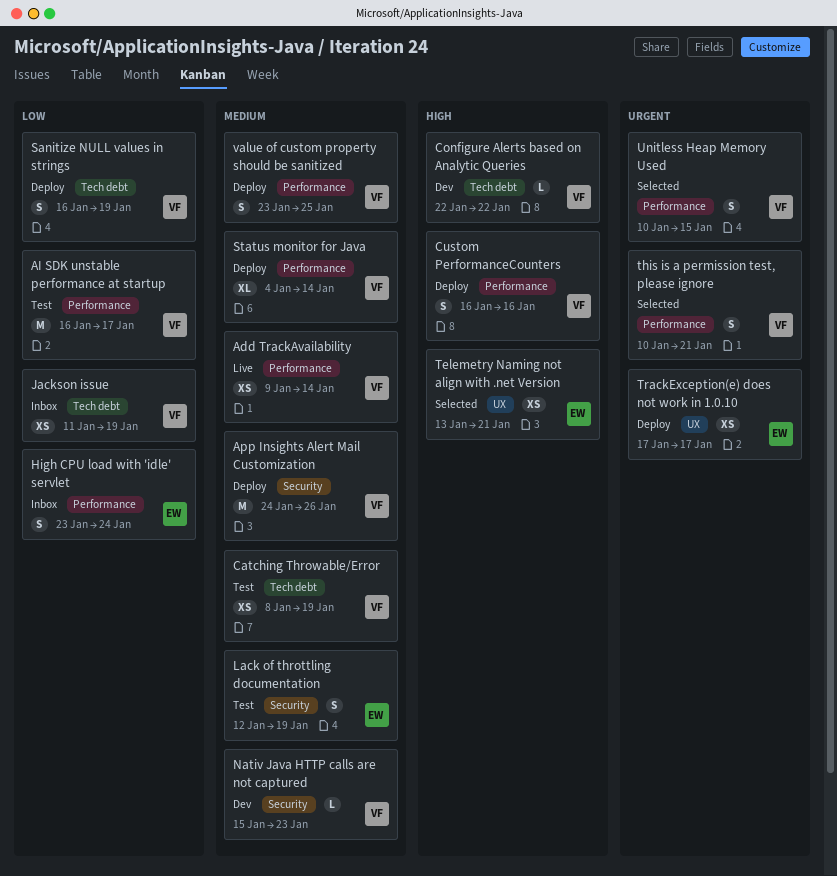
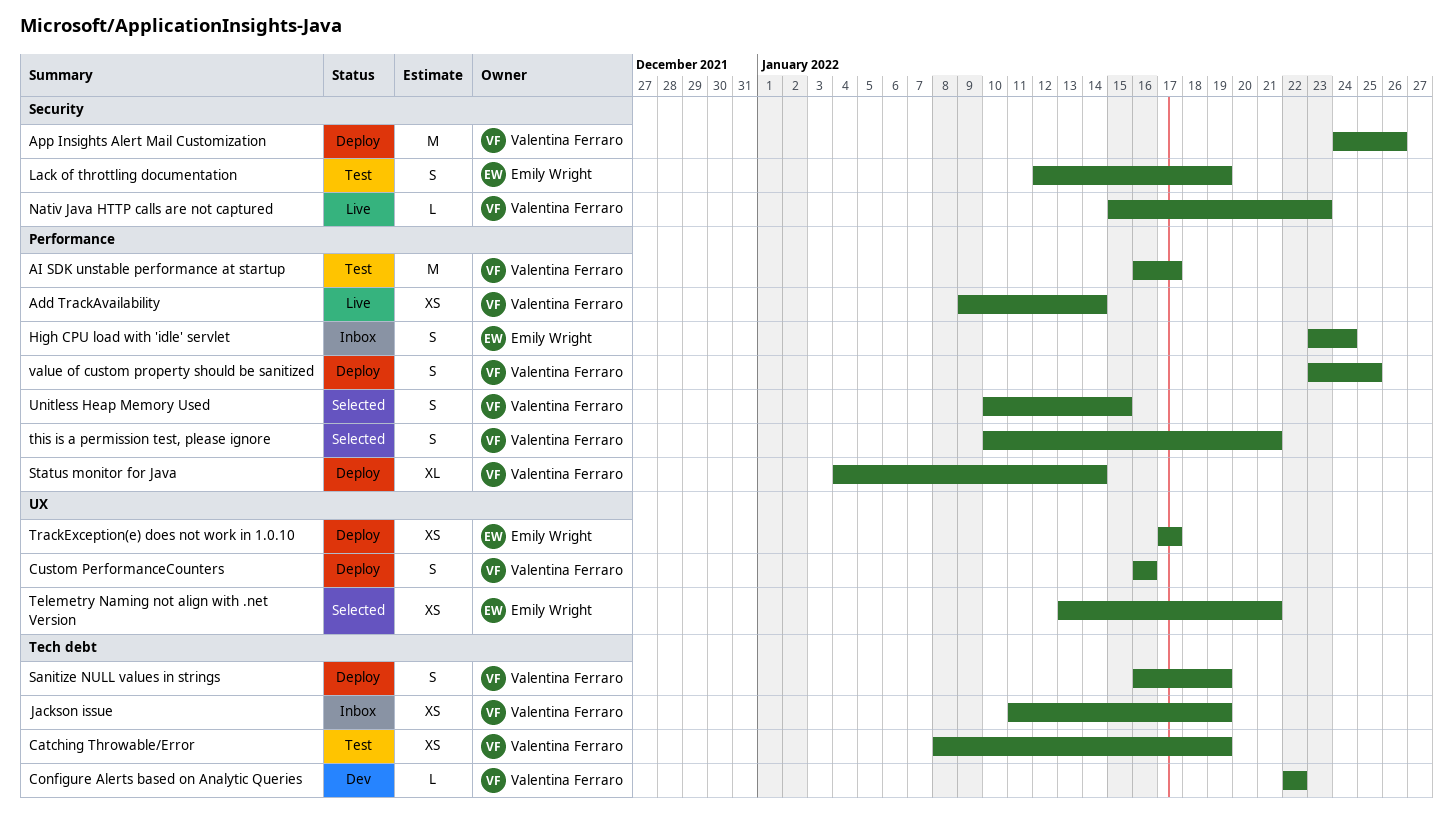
Custom PerformanceCounters, label: Performance -> UX
Nativ Java HTTP calls are not captured, status: Dev -> Live

